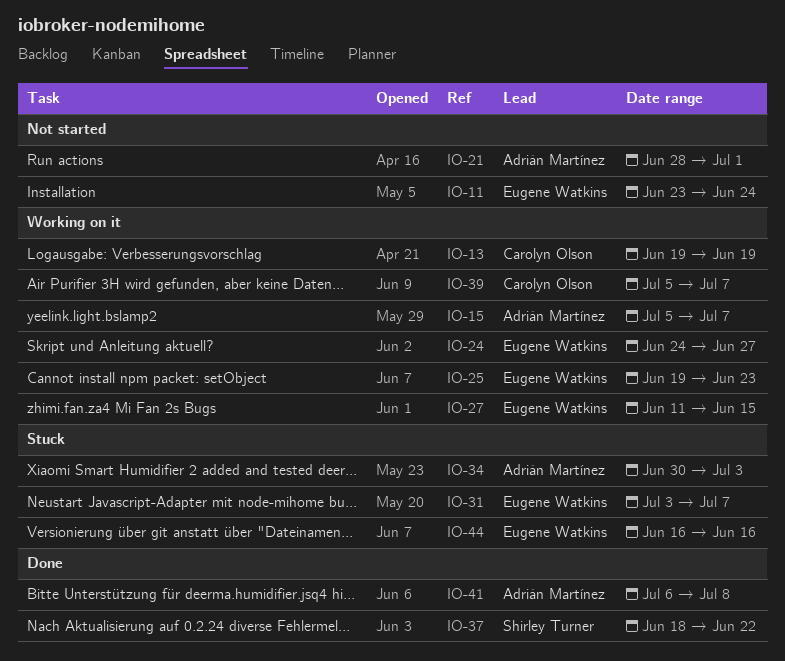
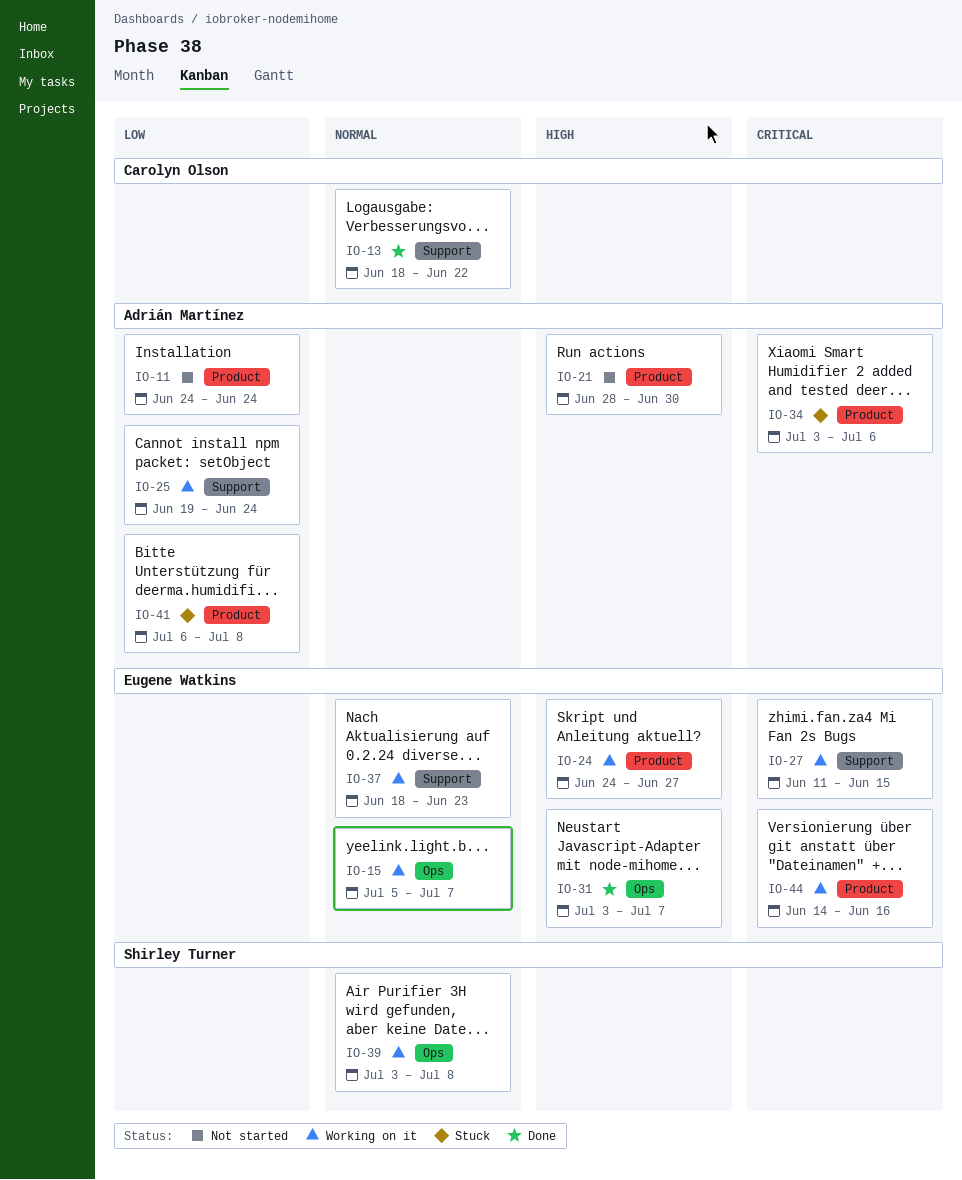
IO-11, owner: Eugene Watkins -> Adrián Martínez
IO-11, start: Jun 23 -> Jun 24
IO-13, status: Working on it -> Done
IO-13, start: Jun 19 -> Jun 18
IO-13, due: Jun 19 -> Jun 22
IO-15, owner: Adrián Martínez -> Eugene Watkins
IO-21, due: Jul 1 -> Jun 30
IO-25, owner: Eugene Watkins -> Adrián Martínez
IO-25, due: Jun 23 -> Jun 24
IO-31, status: Stuck -> Done
IO-34, start: Jun 30 -> Jul 3
IO-34, due: Jul 3 -> Jul 6
IO-37, status: Done -> Working on it
IO-37, owner: Shirley Turner -> Eugene Watkins
IO-37, due: Jun 22 -> Jun 23
IO-39, owner: Carolyn Olson -> Shirley Turner
IO-39, start: Jul 5 -> Jul 3
IO-39, due: Jul 7 -> Jul 8
IO-41, status: Done -> Stuck
IO-44, status: Stuck -> Working on it
IO-44, start: Jun 16 -> Jun 14

